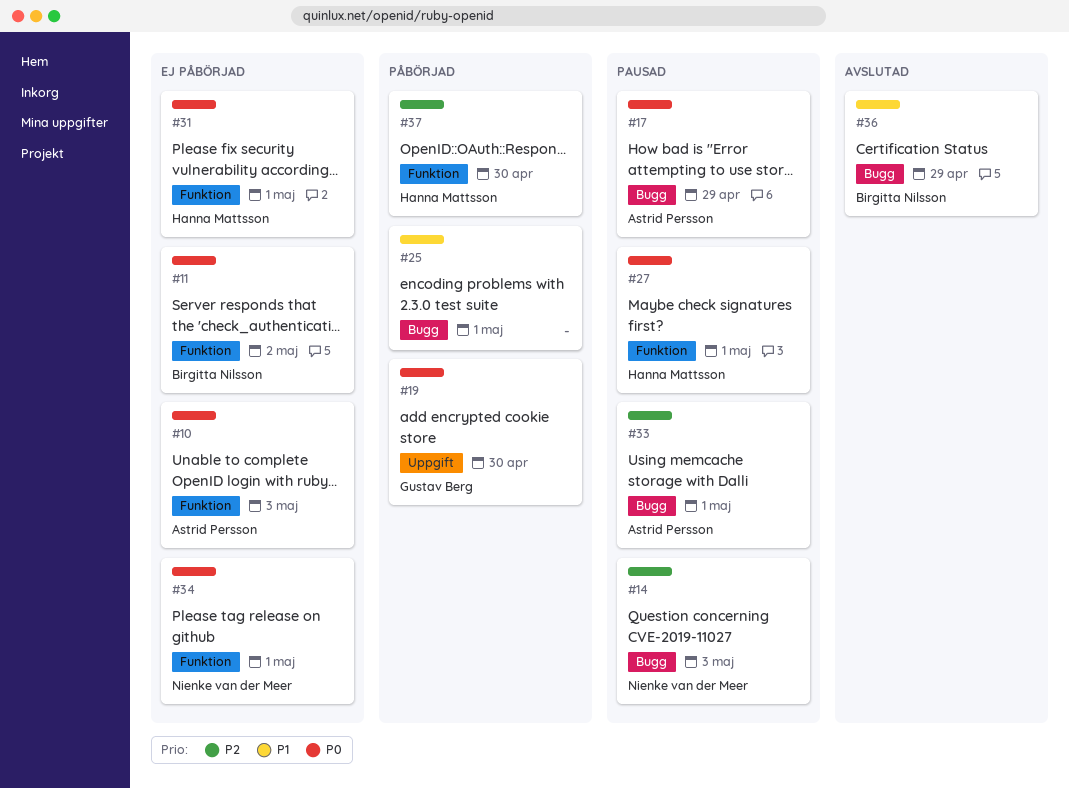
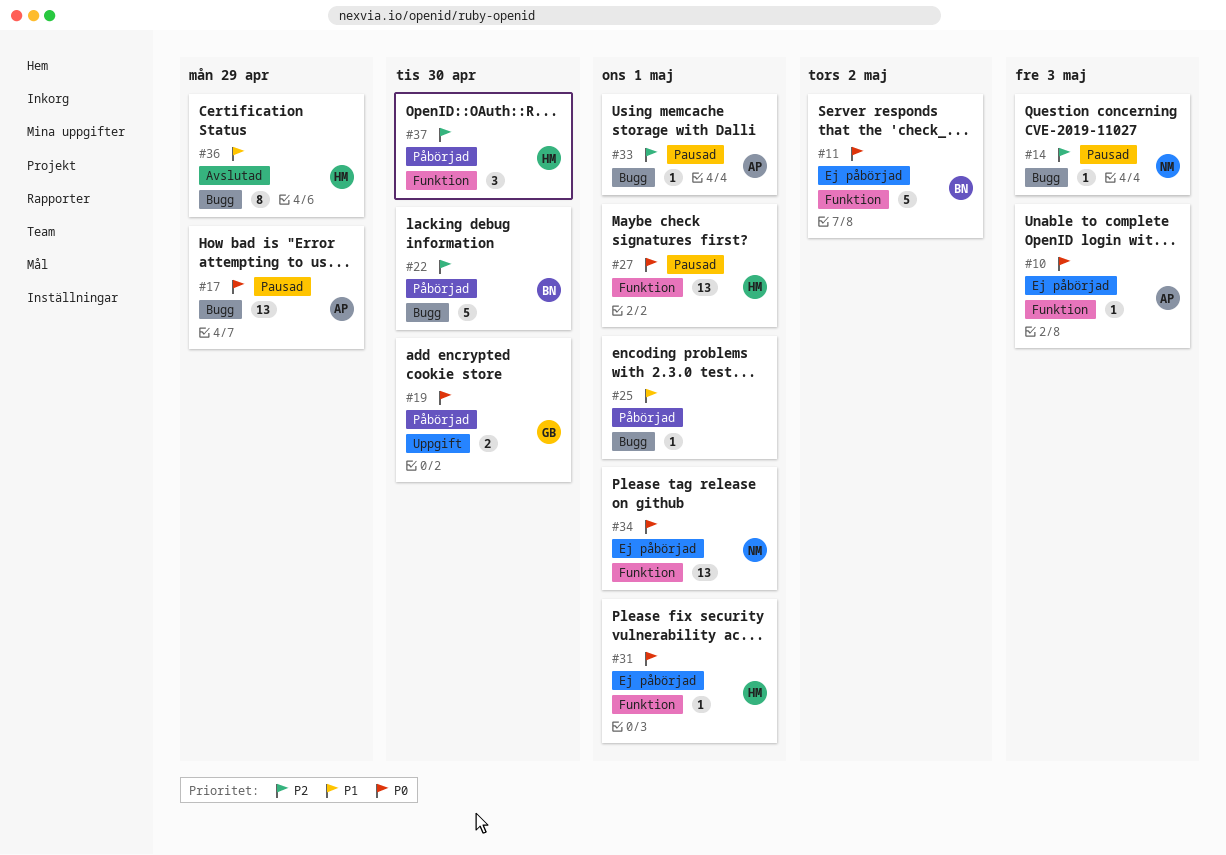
#22: none -> present
#36, owner: Birgitta Nilsson -> Hanna Mattsson

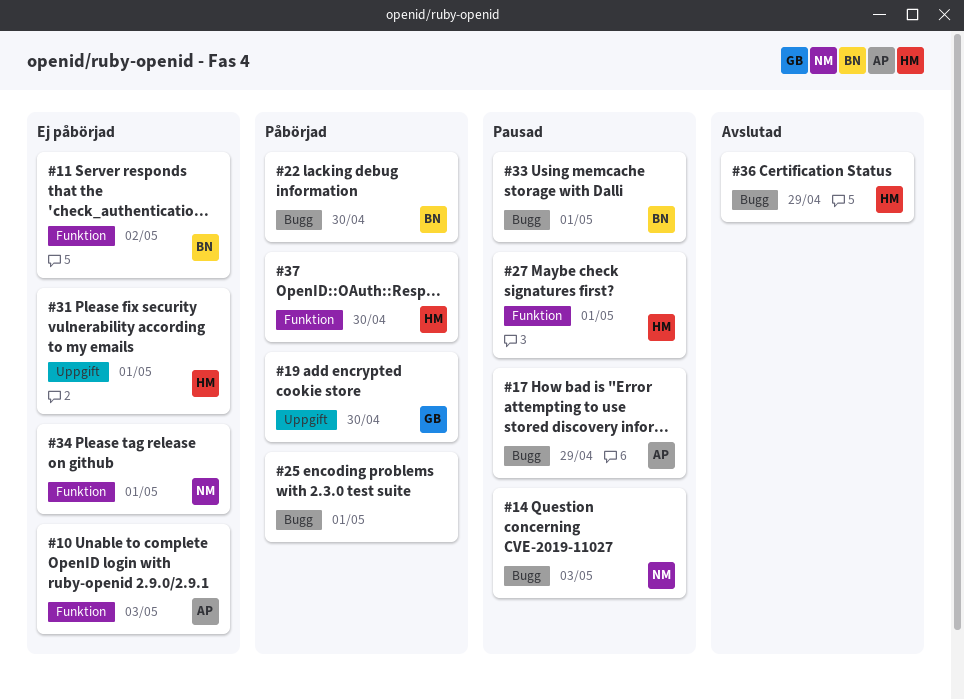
#31, label: Funktion -> Uppgift
#33, owner: AP -> BN

